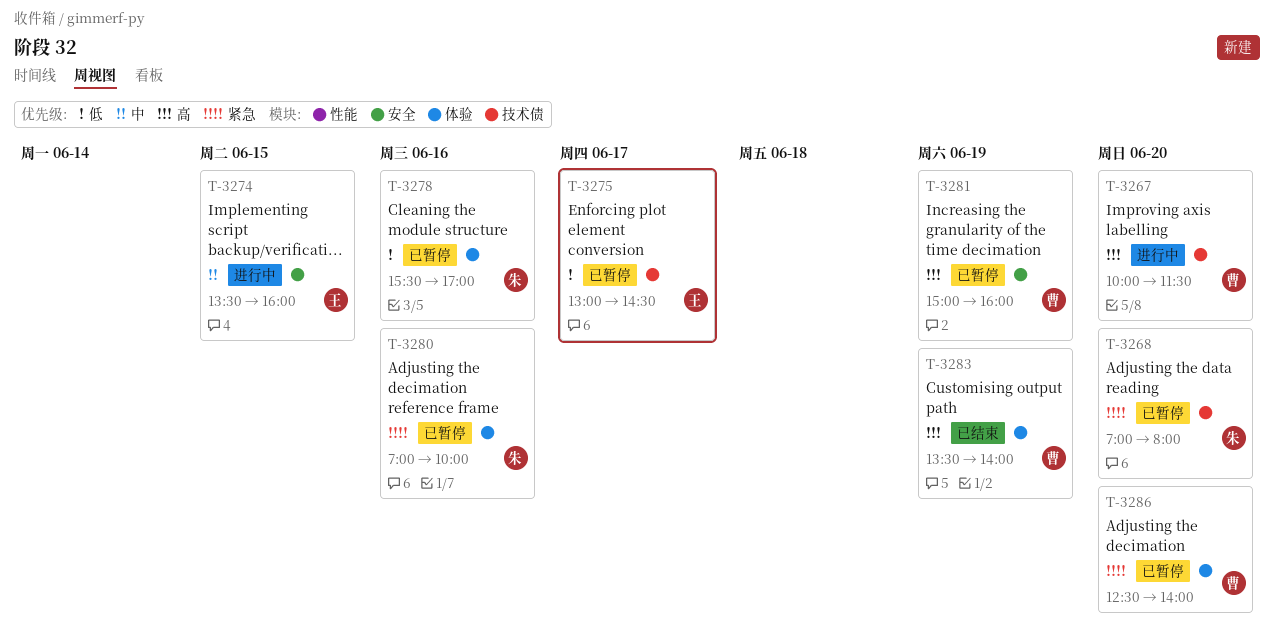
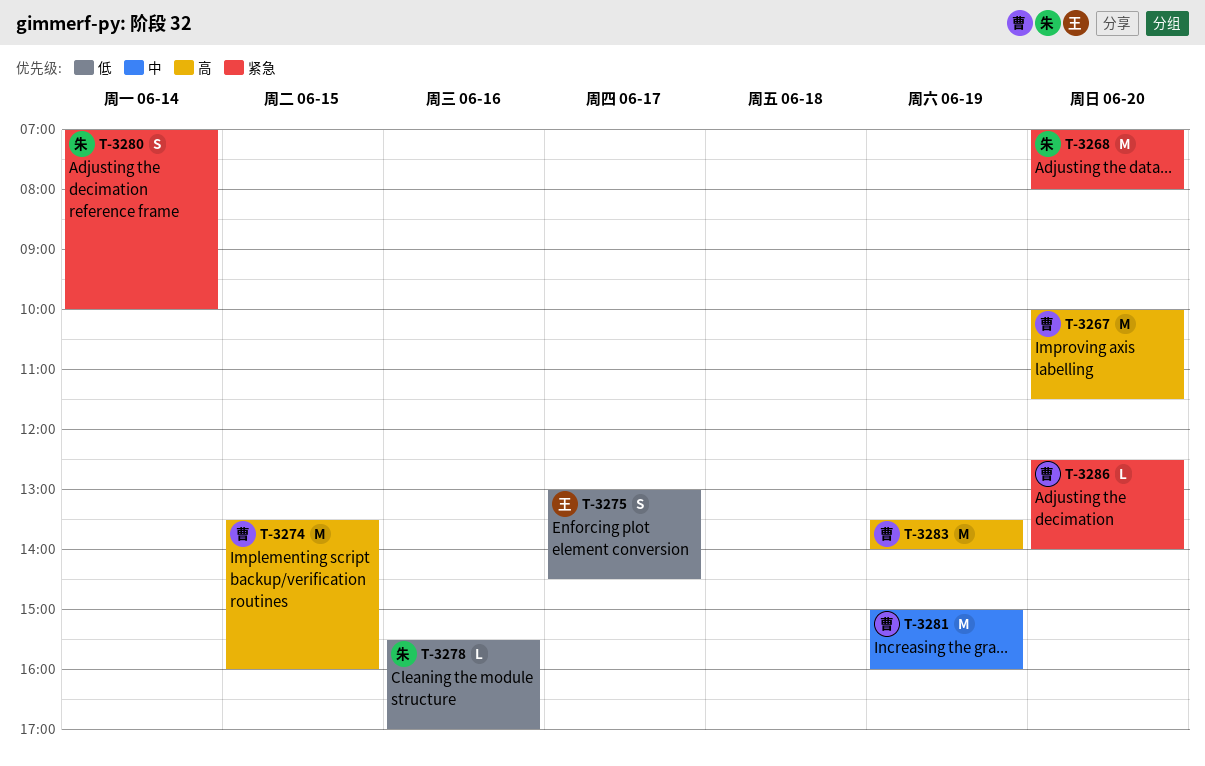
T-3274, owner: 王 -> 曹
T-3274, priority: 中 -> 高
T-3280, day: Jun 16 -> Jun 14
T-3281, priority: 高 -> 中

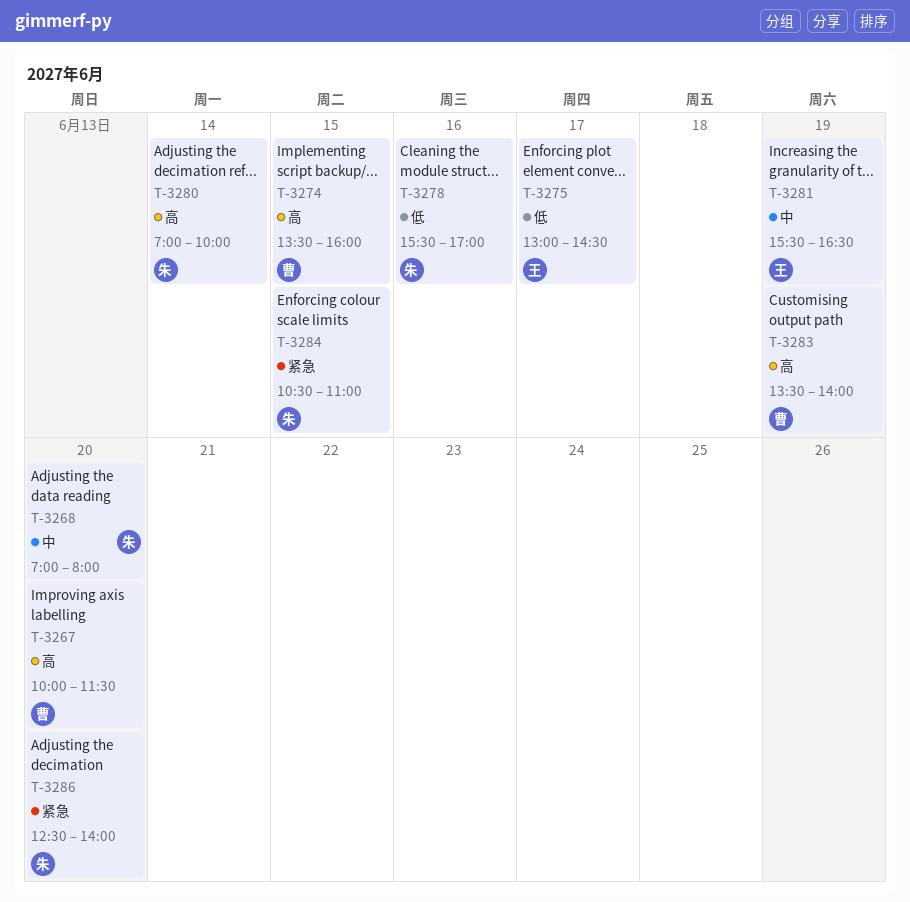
T-3268, priority: 紧急 -> 中
T-3280, priority: 紧急 -> 高
T-3281, owner: 曹 -> 王
T-3281, begins: 15:00 -> 15:30
T-3281, ends: 16:00 -> 16:30
T-3284: none -> present
T-3286, owner: 曹 -> 朱

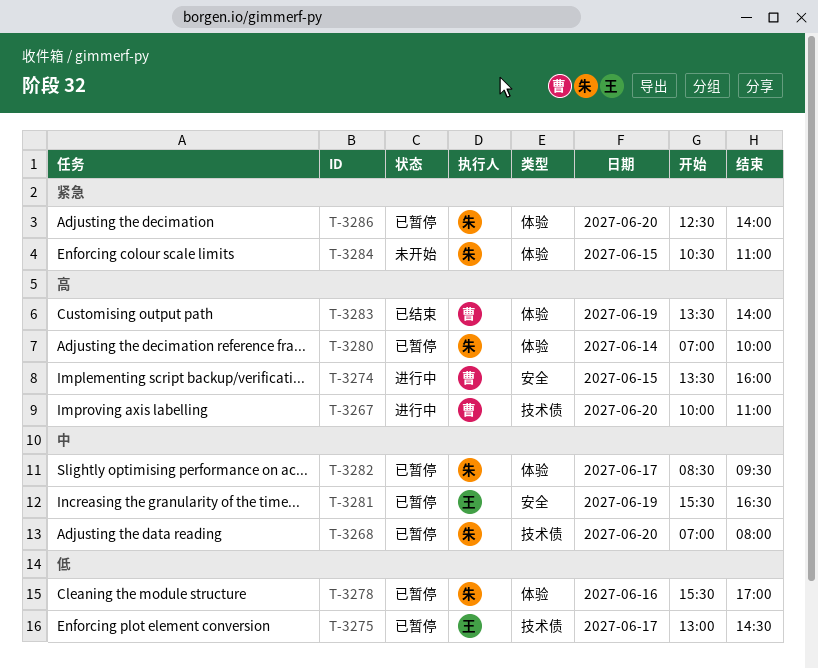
T-3267, ends: 11:30 -> 11:00
T-3282: none -> present

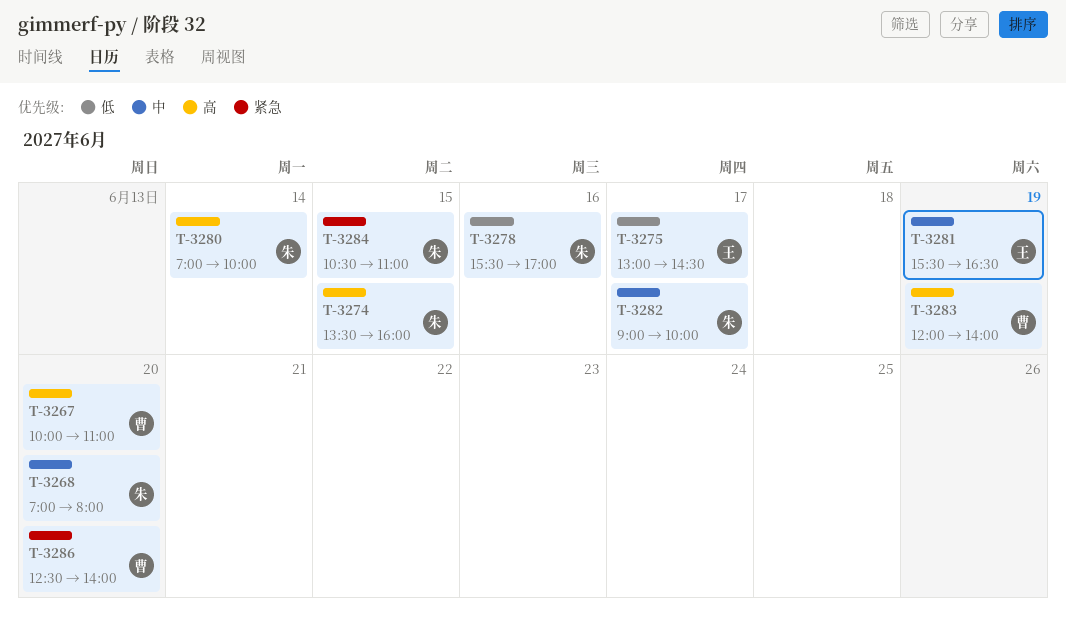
T-3274, owner: 曹 -> 朱
T-3282, begins: 08:30 -> 09:00
T-3282, ends: 09:30 -> 10:00
T-3283, begins: 13:30 -> 12:00
T-3286, owner: 朱 -> 曹

